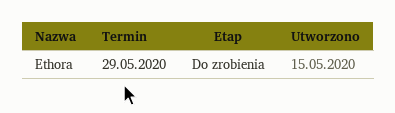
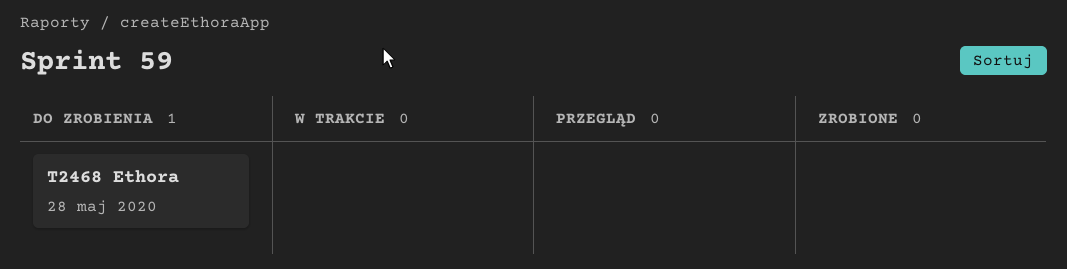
Ethora, due: May 29 -> May 28

